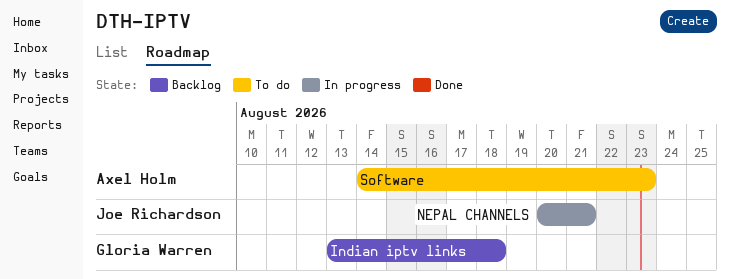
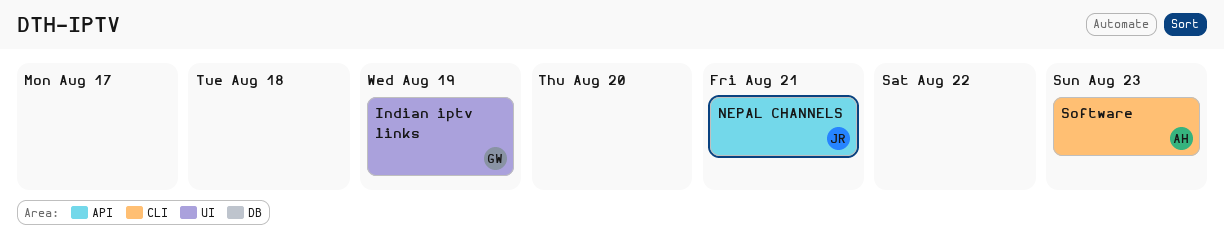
Indian iptv links, due: Aug 18 -> Aug 19

